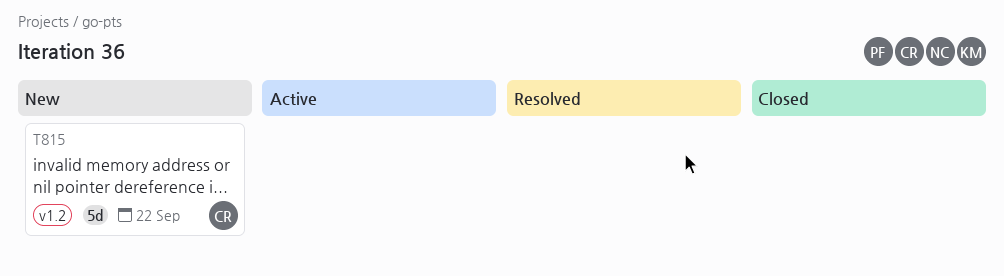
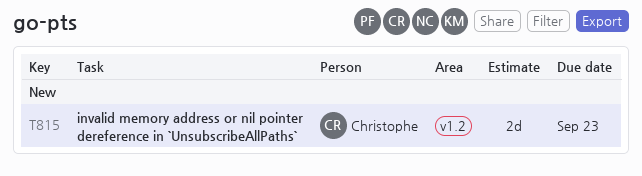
T815, estimate: 5d -> 2d
T815, due: Sep 22 -> Sep 23

